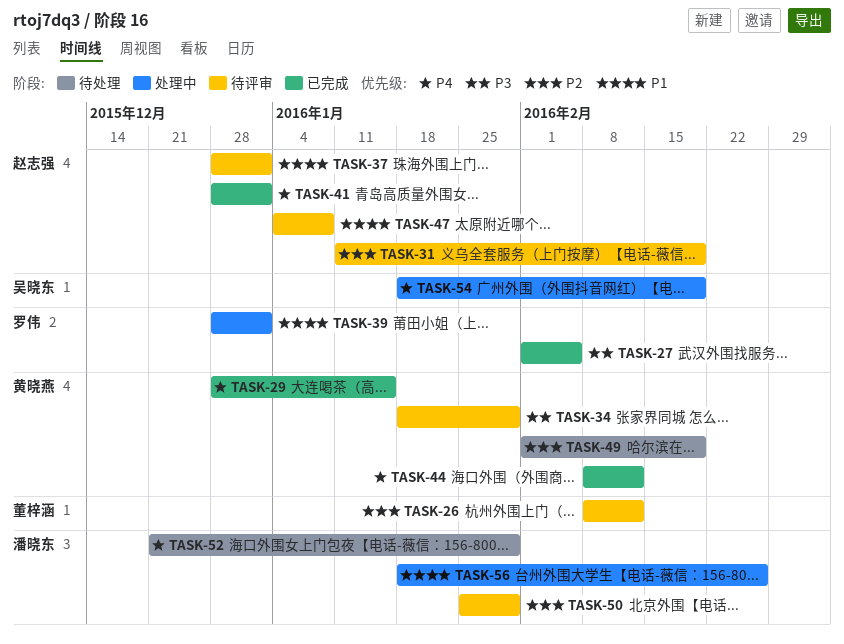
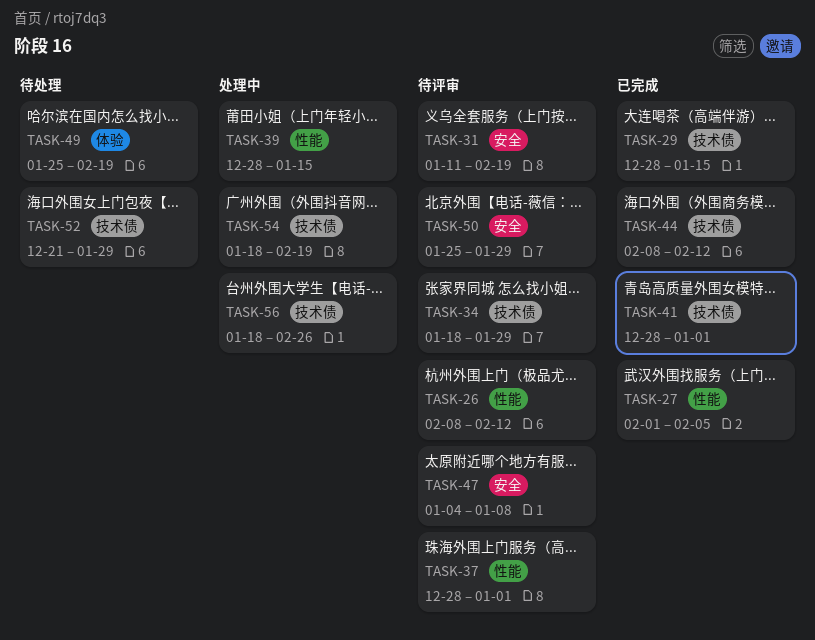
TASK-39, due: Jan 1 -> Jan 15
TASK-49, start: Feb 1 -> Jan 25

